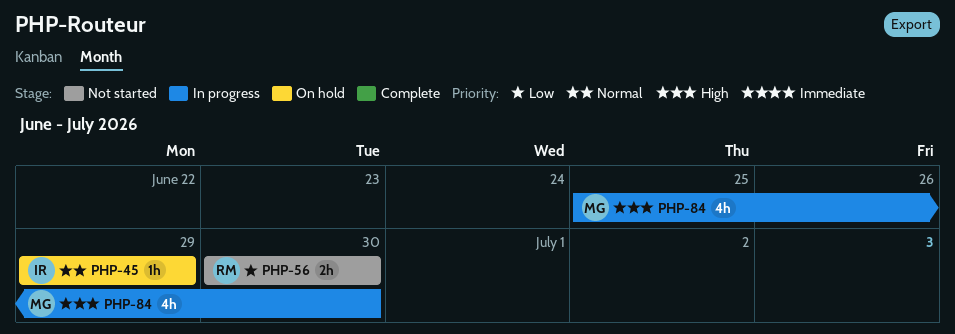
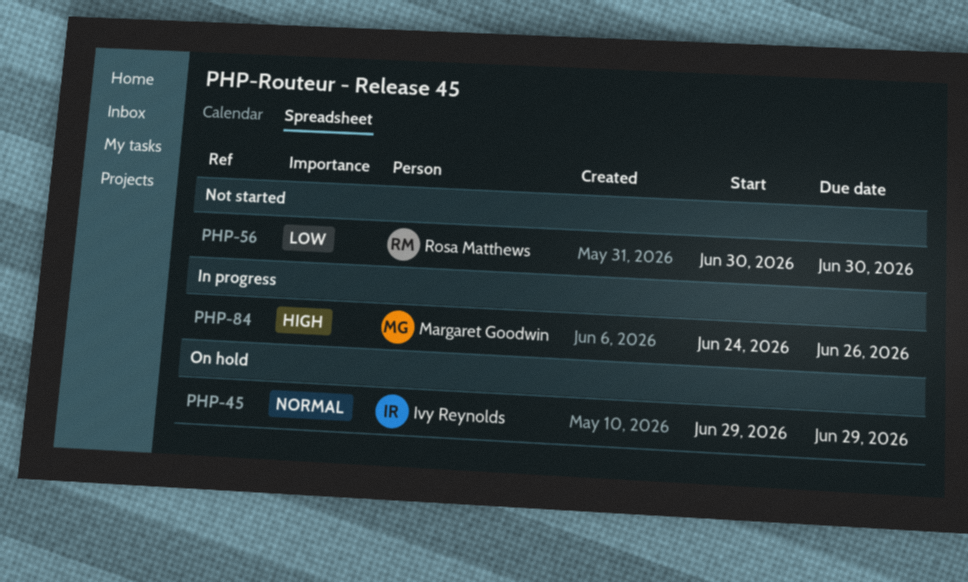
PHP-84, start: Jun 25 -> Jun 24
PHP-84, due: Jun 30 -> Jun 26

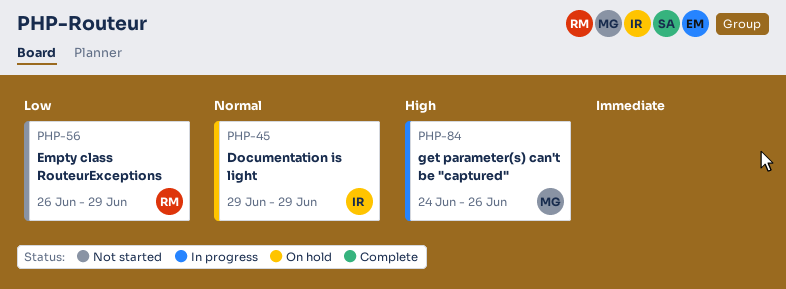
PHP-56, start: Jun 30 -> Jun 26
PHP-56, due: Jun 30 -> Jun 29

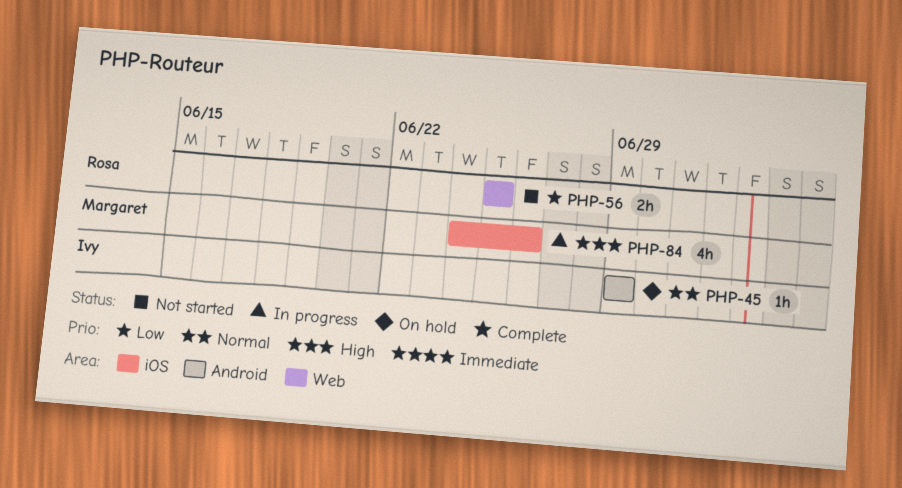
PHP-56, start: Jun 26 -> Jun 25
PHP-56, due: Jun 29 -> Jun 25

